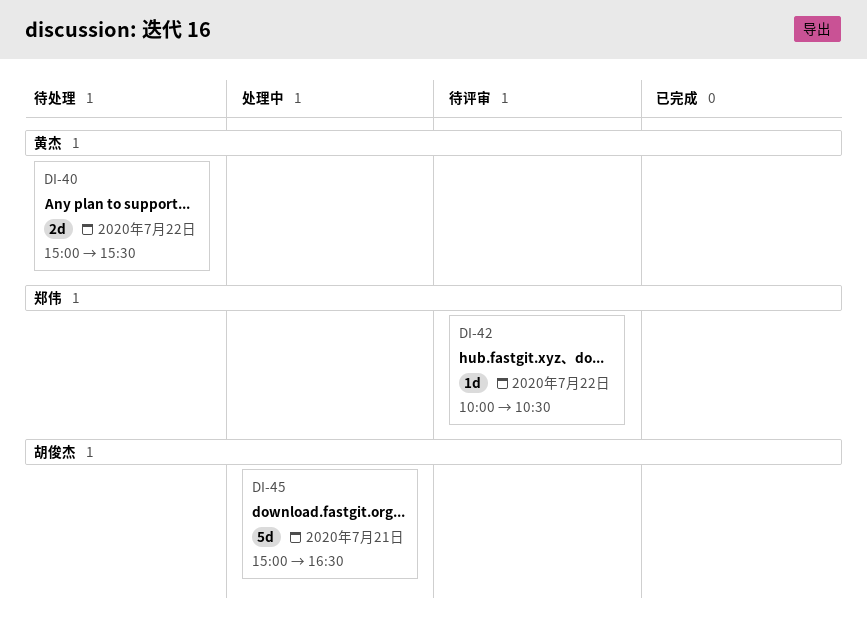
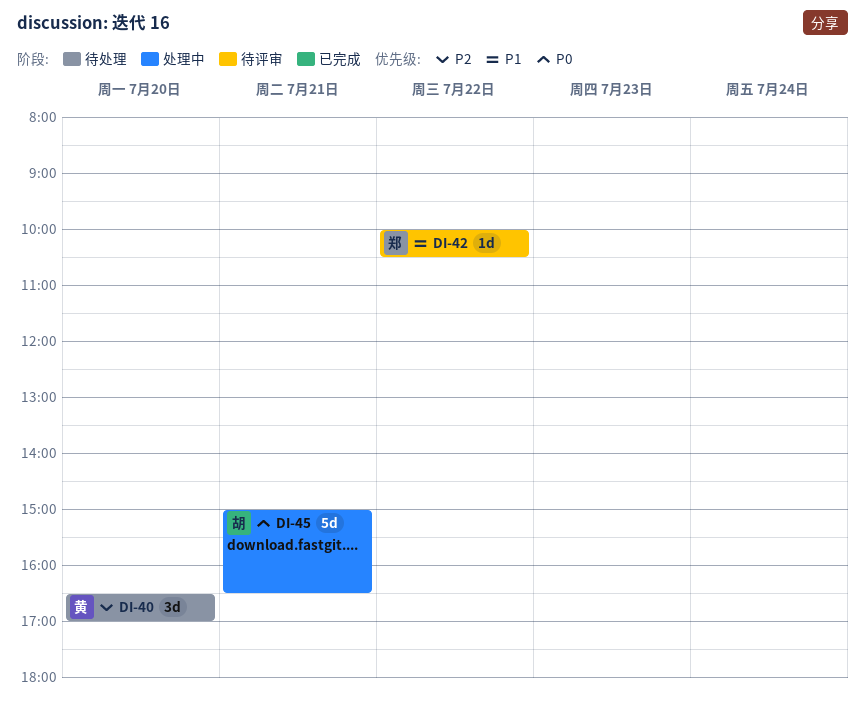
DI-40, estimate: 2d -> 3d
DI-40, day: Jul 22 -> Jul 20
DI-40, begins: 15:00 -> 16:30
DI-40, ends: 15:30 -> 17:00

